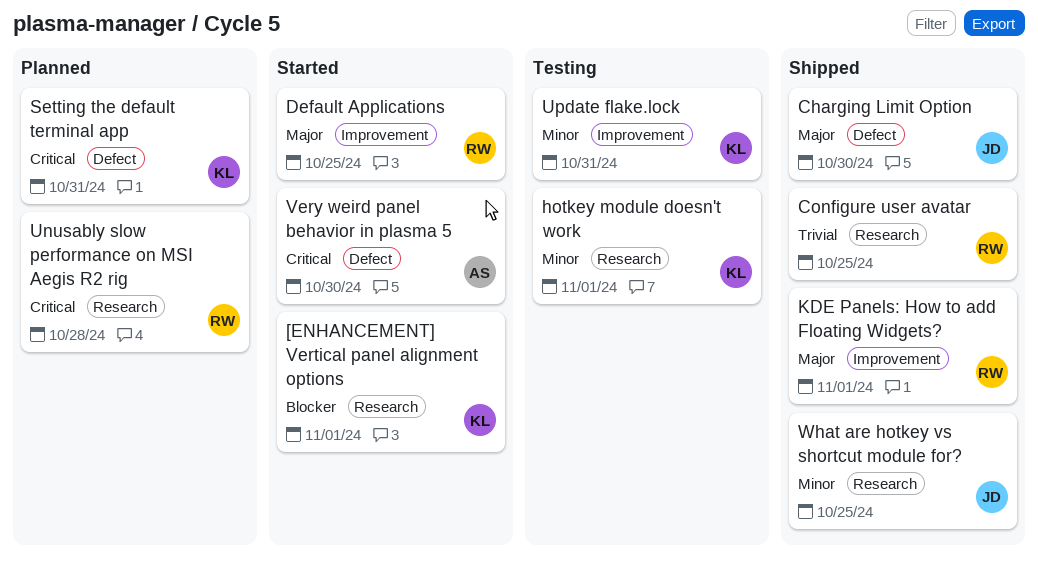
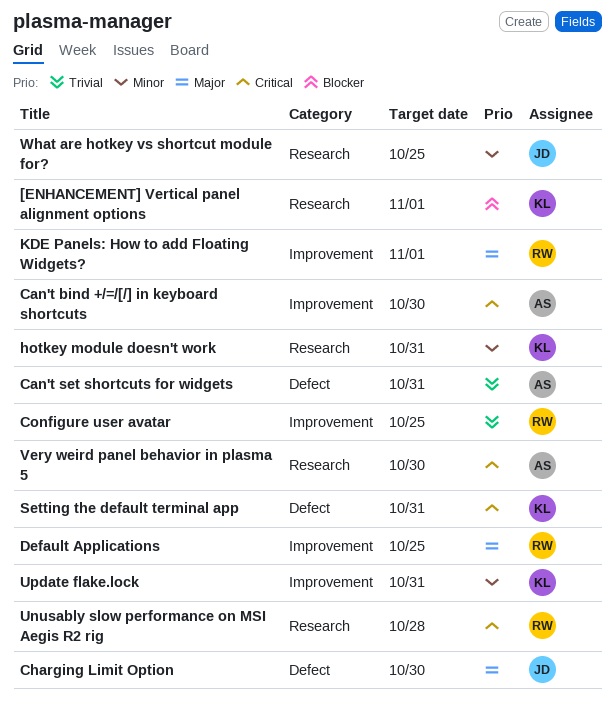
Can't bind +/=/[/] in keyboard shortcuts: none -> present
Can't set shortcuts for widgets: none -> present
Configure user avatar, label: Research -> Improvement
hotkey module doesn't work, due: Nov 1 -> Oct 31
Very weird panel behavior in plasma 5, label: Defect -> Research

